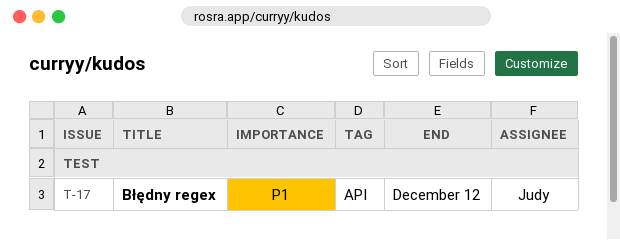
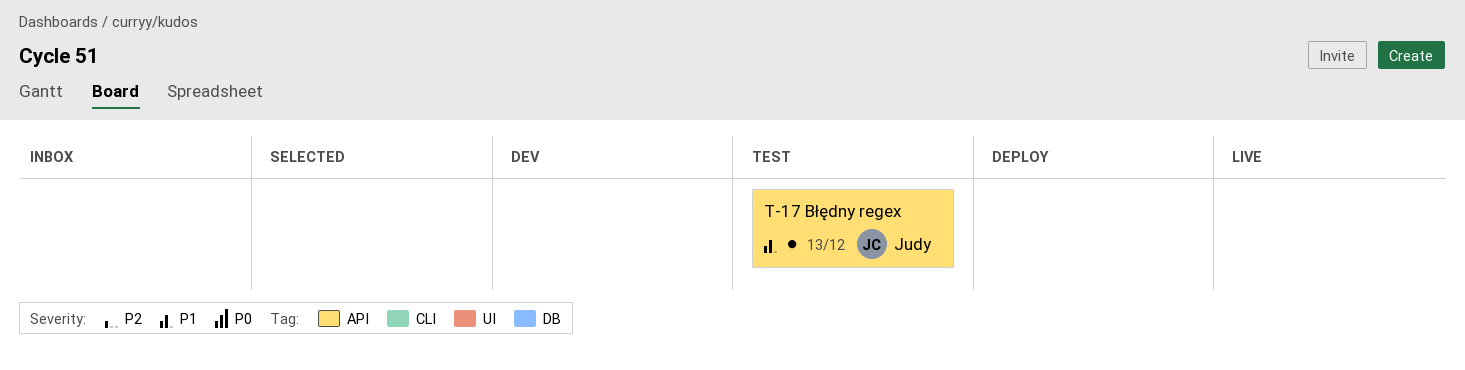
T-17, due: Dec 12 -> Dec 13

